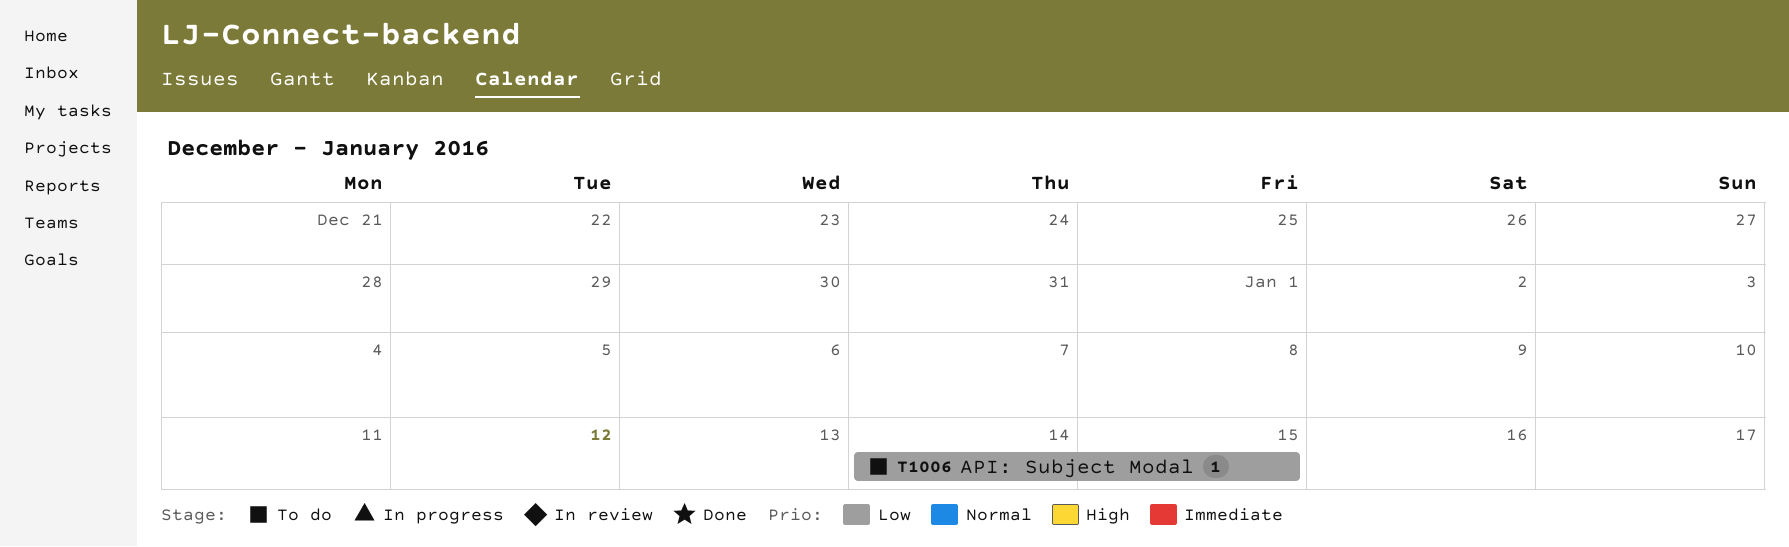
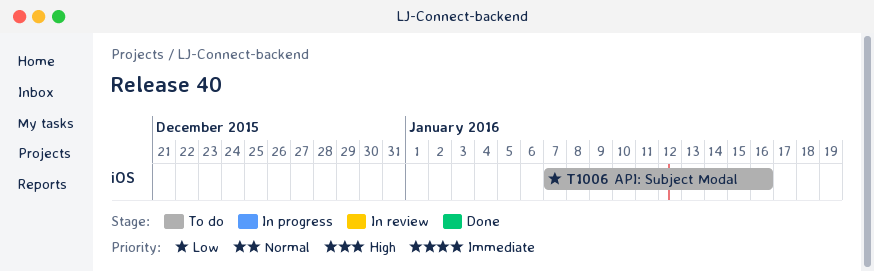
T1006, start: Jan 14 -> Jan 7
T1006, due: Jan 15 -> Jan 16

